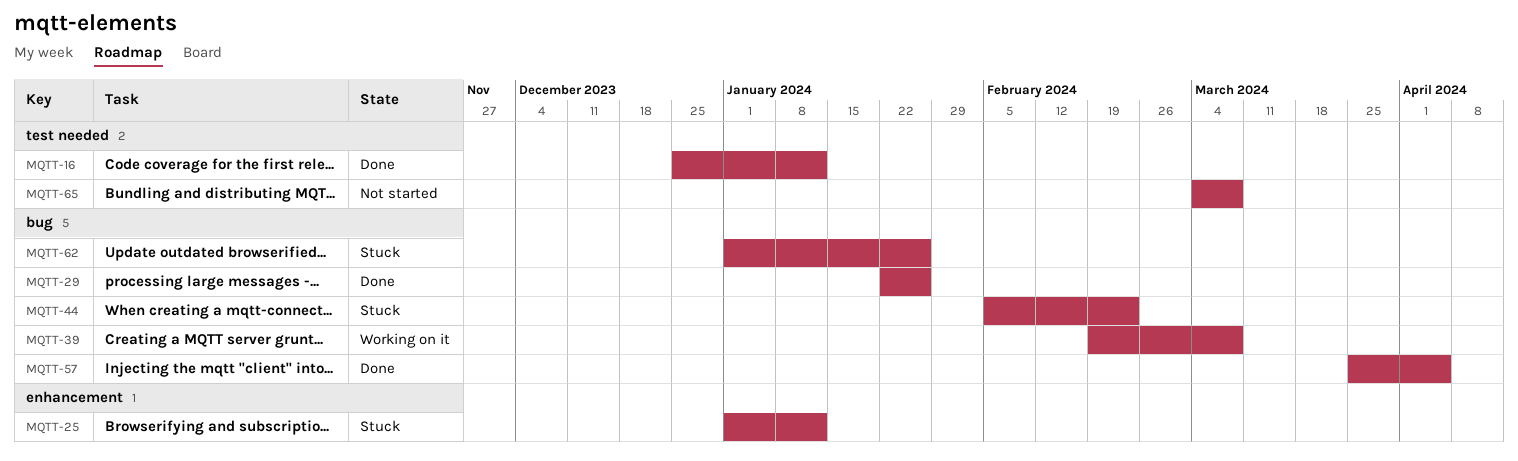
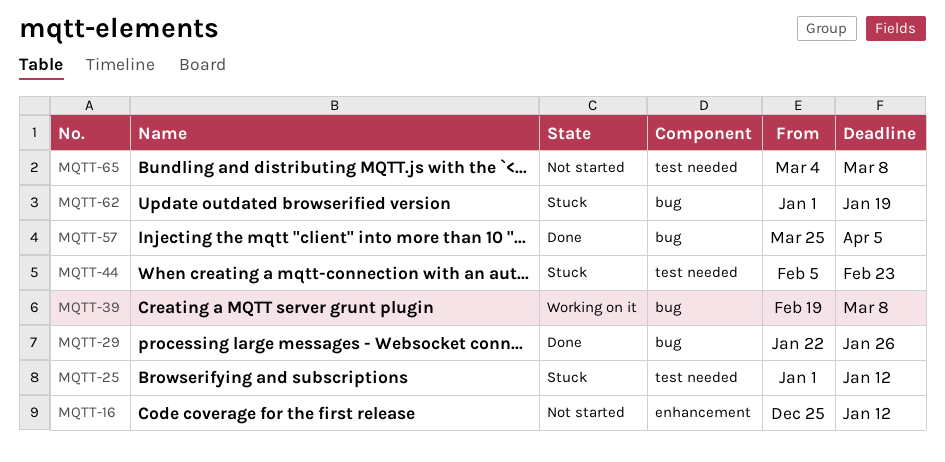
MQTT-16, status: Done -> Not started
MQTT-16, label: test needed -> enhancement
MQTT-25, label: enhancement -> test needed
MQTT-44, label: bug -> test needed
MQTT-62, due: Jan 26 -> Jan 19

